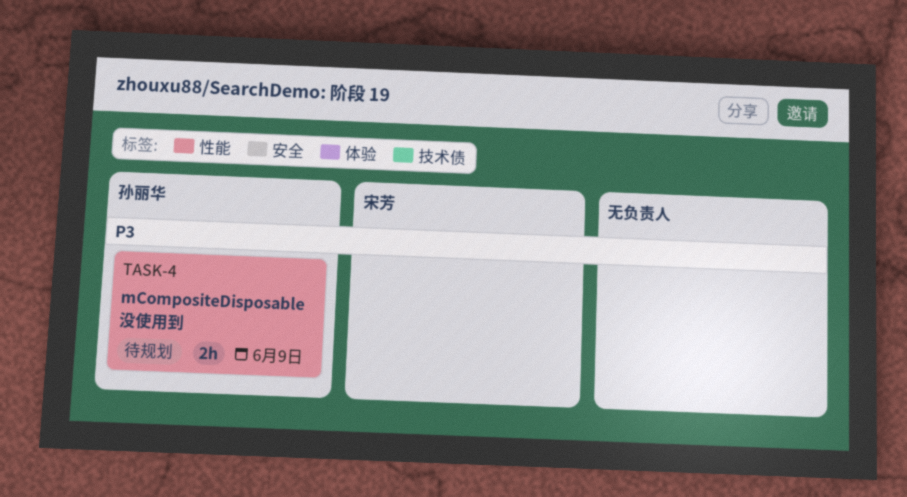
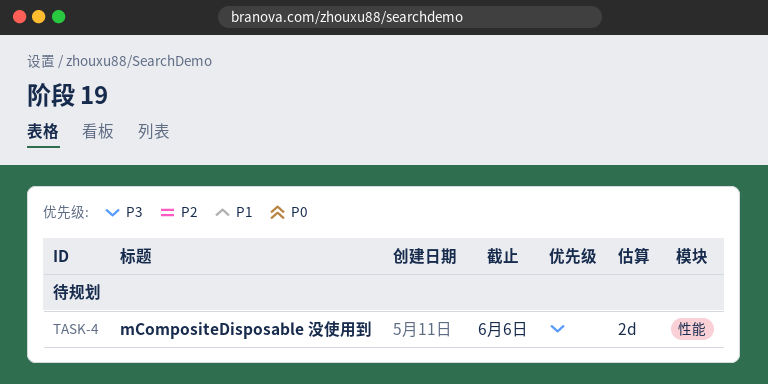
TASK-4, estimate: 2h -> 2d
TASK-4, due: Jun 9 -> Jun 6

